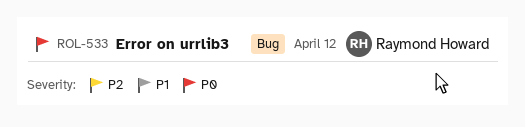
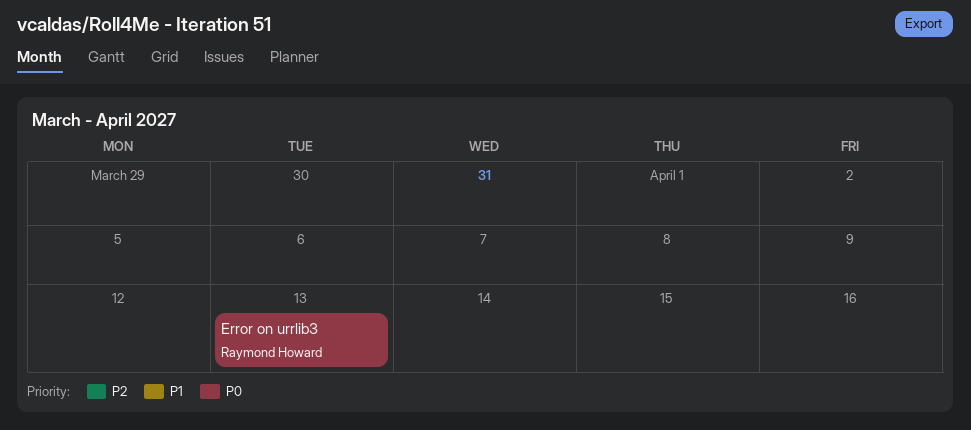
Error on urrlib3, due: Apr 12 -> Apr 13

